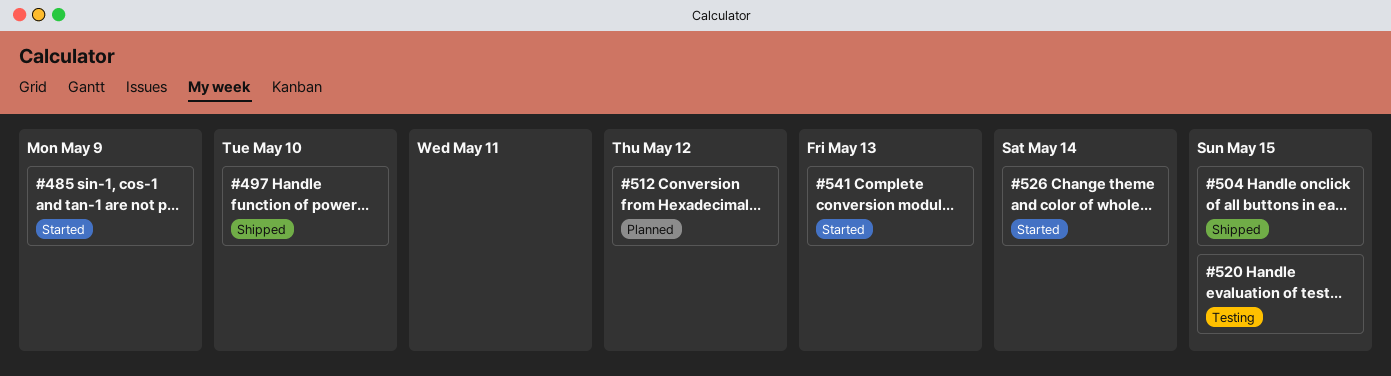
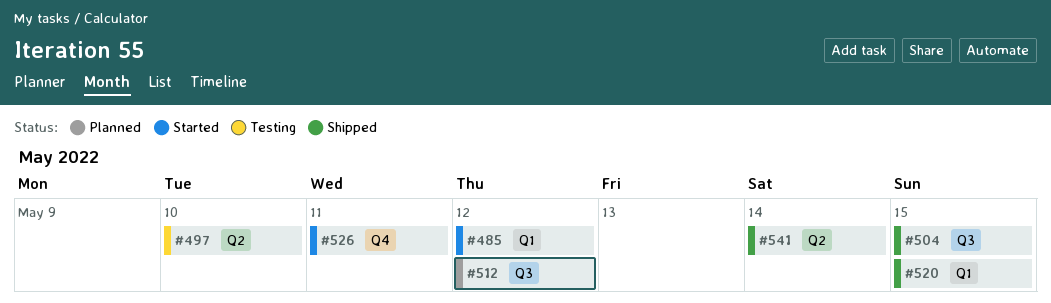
#485, due: May 9 -> May 12
#497, status: Shipped -> Testing
#520, status: Testing -> Shipped
#526, due: May 14 -> May 11
#541, status: Started -> Shipped
#541, due: May 13 -> May 14

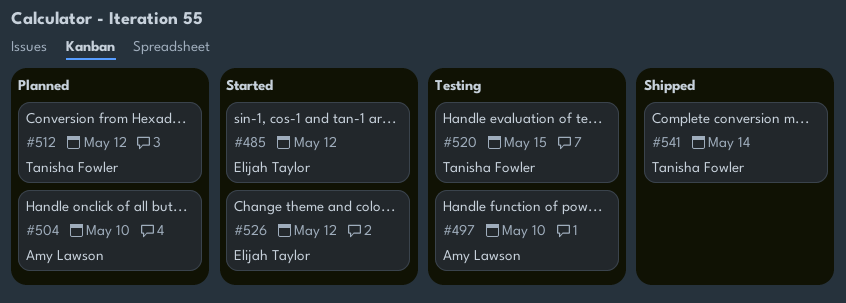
#504, status: Shipped -> Planned
#504, due: May 15 -> May 10
#520, status: Shipped -> Testing
#526, due: May 11 -> May 12

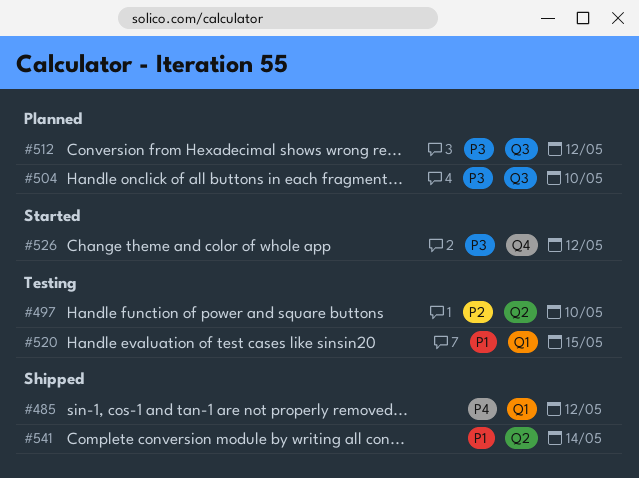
#485, status: Started -> Shipped

